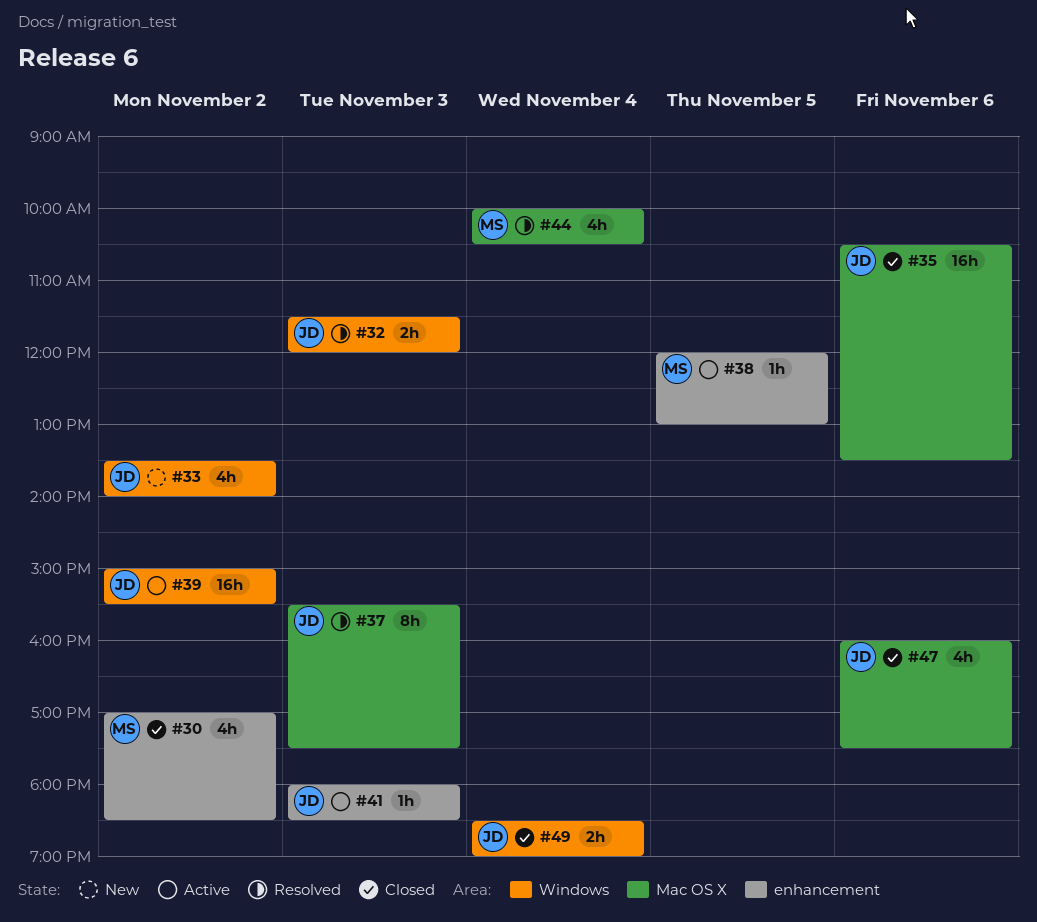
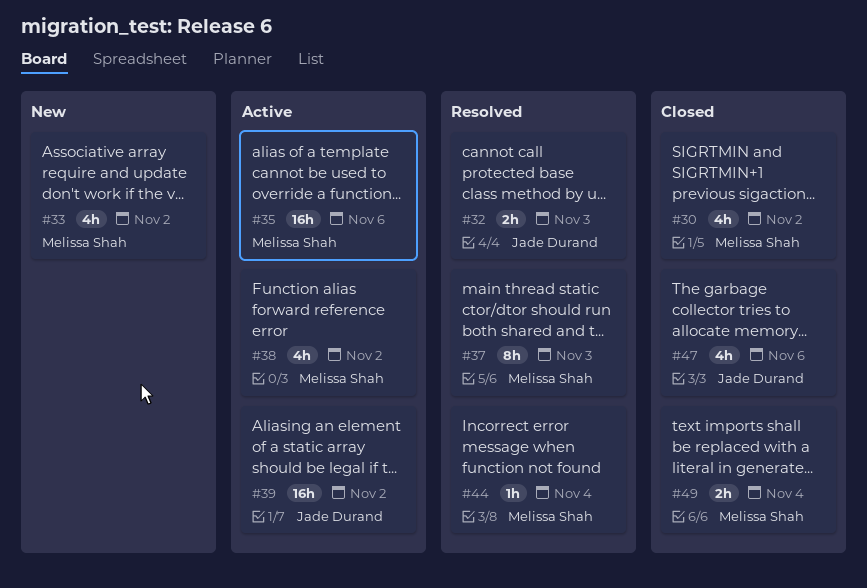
#33, owner: Jade Durand -> Melissa Shah
#35, status: Closed -> Active
#35, owner: Jade Durand -> Melissa Shah
#37, owner: Jade Durand -> Melissa Shah
#38, estimate: 1h -> 4h
#38, day: Nov 5 -> Nov 2
#41: present -> none
#44, estimate: 4h -> 1h
#49, owner: Jade Durand -> Melissa Shah

